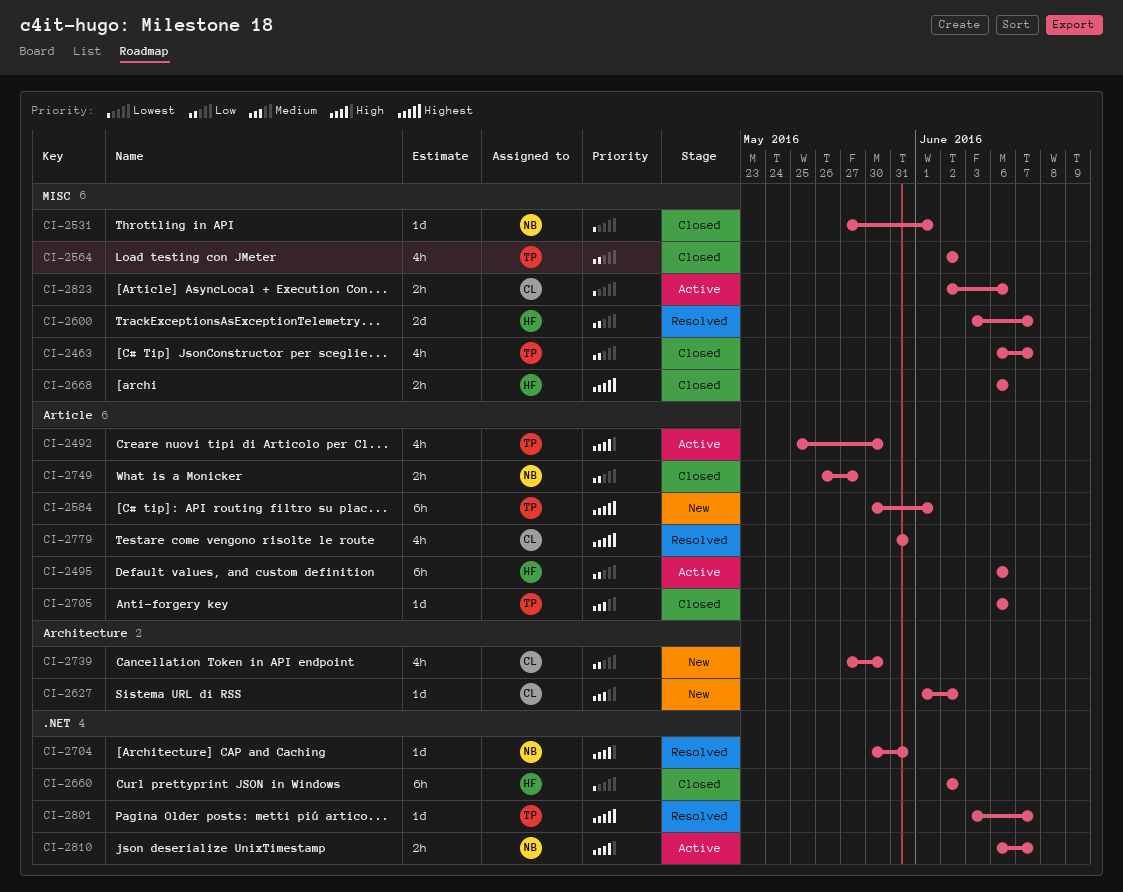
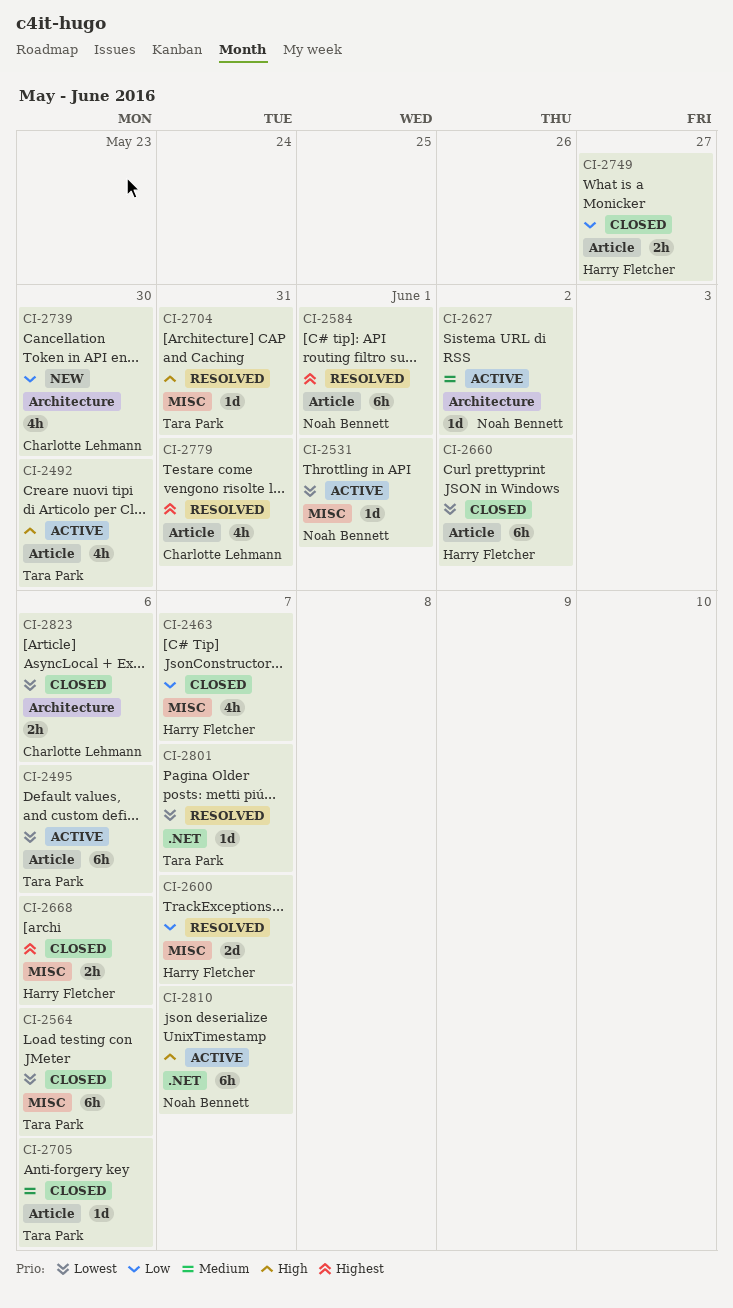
CI-2463, owner: Tara Park -> Harry Fletcher
CI-2495, owner: Harry Fletcher -> Tara Park
CI-2495, priority: Low -> Lowest
CI-2531, status: Closed -> Active
CI-2564, priority: Low -> Lowest
CI-2564, estimate: 4h -> 6h
CI-2564, due: Jun 2 -> Jun 6
CI-2584, status: New -> Resolved
CI-2584, owner: Tara Park -> Noah Bennett
CI-2627, status: New -> Active
CI-2627, owner: Charlotte Lehmann -> Noah Bennett
CI-2660, label: .NET -> Article
CI-2704, owner: Noah Bennett -> Tara Park
CI-2704, label: .NET -> MISC
CI-2749, owner: Noah Bennett -> Harry Fletcher
CI-2801, priority: Highest -> Lowest
CI-2810, estimate: 2h -> 6h
CI-2823, status: Active -> Closed
CI-2823, label: MISC -> Architecture

